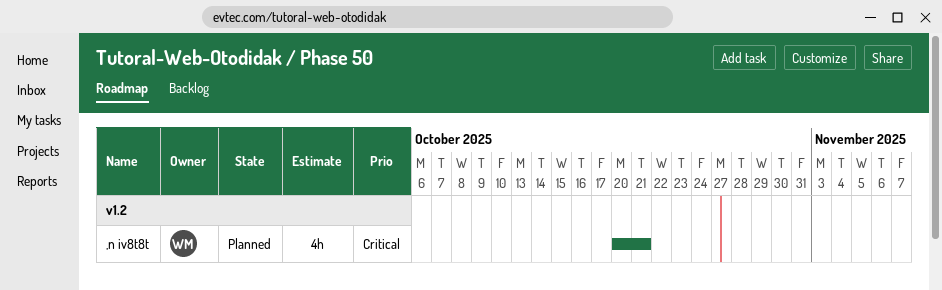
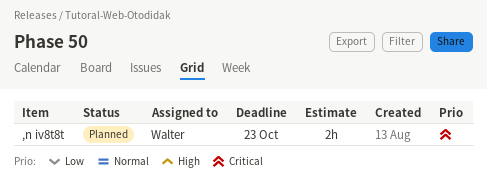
,n iv8t8t, estimate: 4h -> 2h
,n iv8t8t, due: Oct 21 -> Oct 23

